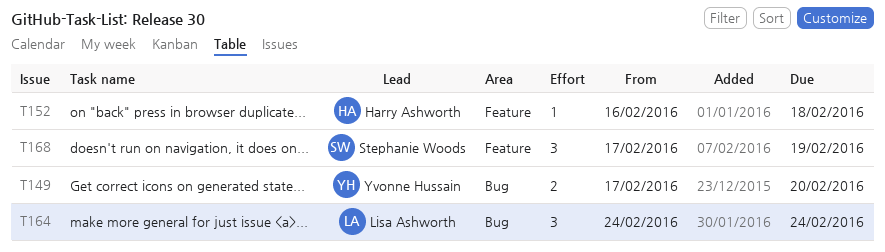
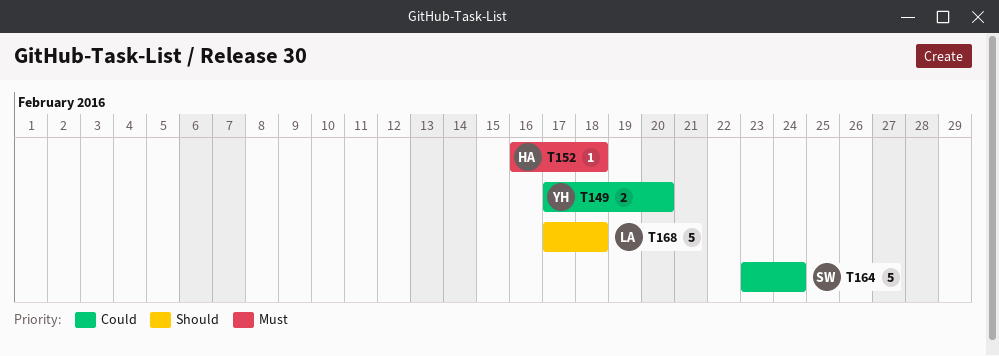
T164, owner: Lisa Ashworth -> Stephanie Woods
T164, estimate: 3 -> 5
T164, start: Feb 24 -> Feb 23
T168, owner: Stephanie Woods -> Lisa Ashworth
T168, estimate: 3 -> 5
T168, due: Feb 19 -> Feb 18

